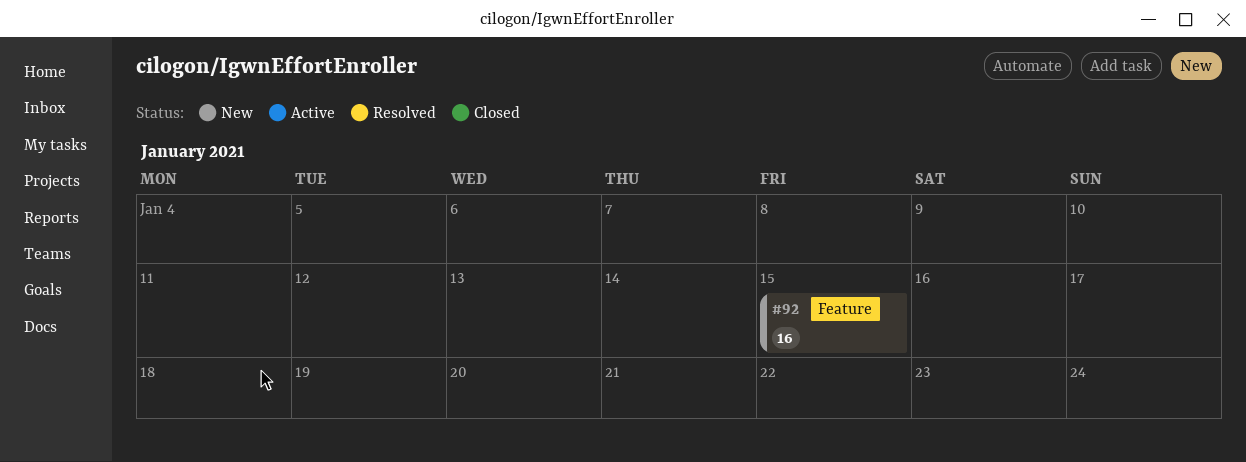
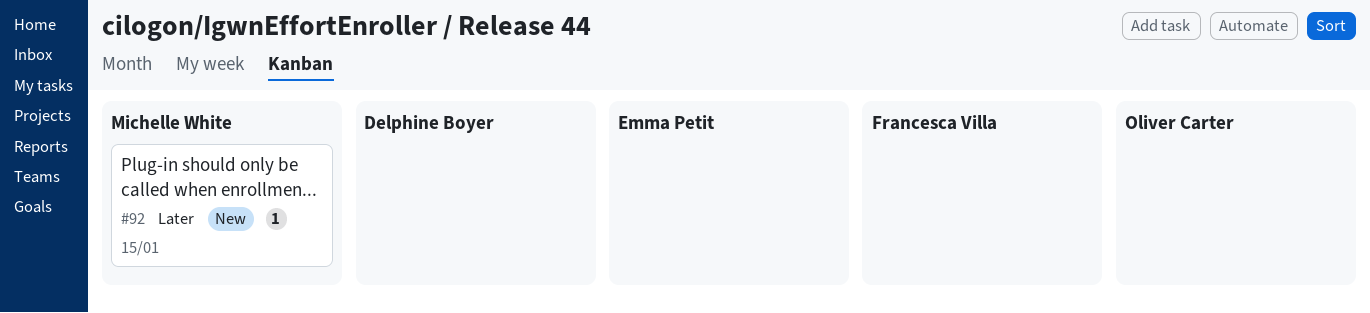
#92, estimate: 16 -> 1

